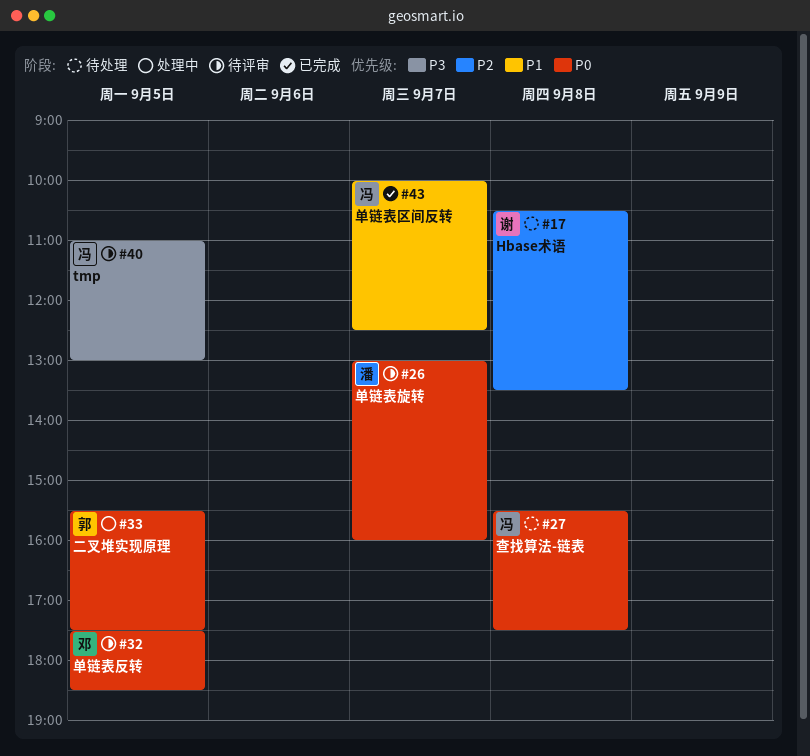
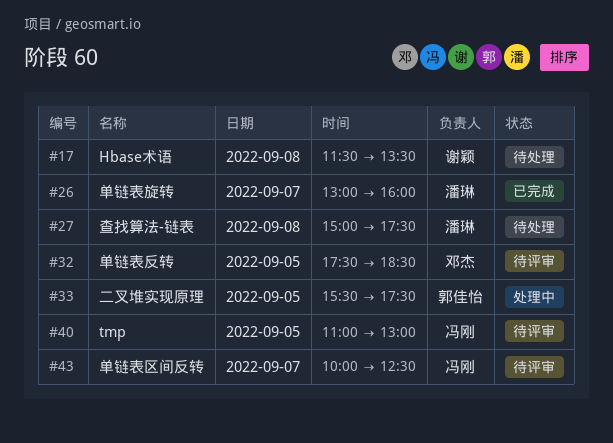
#17, begins: 10:30 -> 11:30
#26, status: 待评审 -> 已完成
#27, owner: 冯刚 -> 潘琳
#27, begins: 15:30 -> 15:00
#43, status: 已完成 -> 待评审

